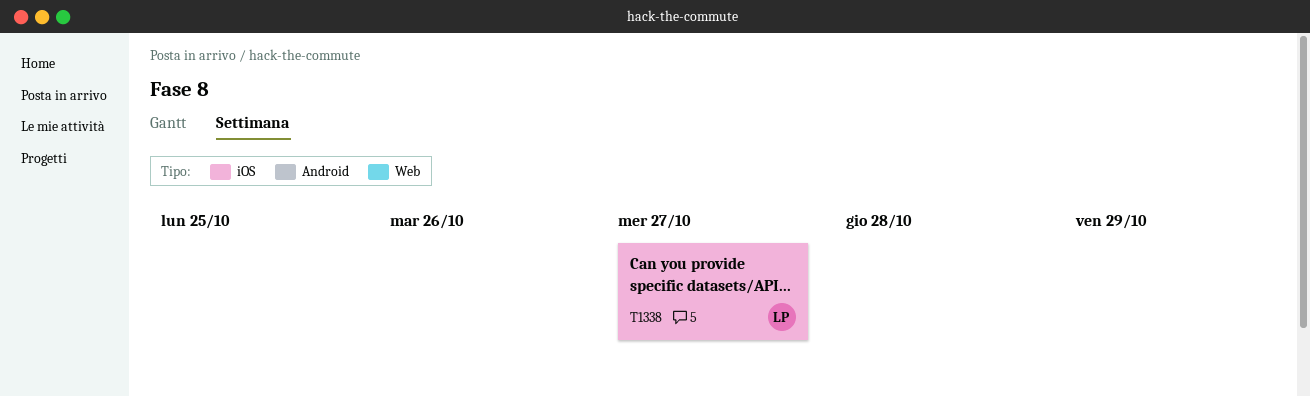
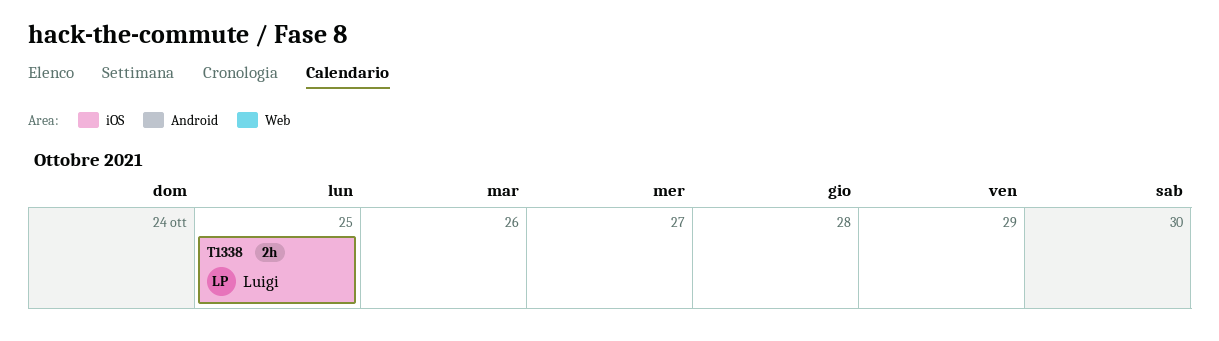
T1338, due: Oct 27 -> Oct 25

